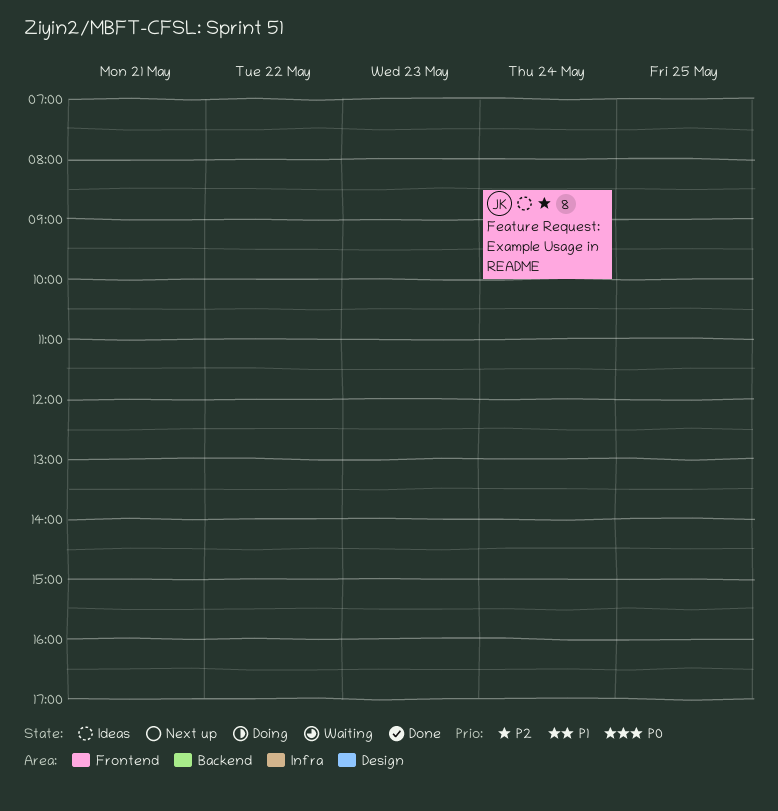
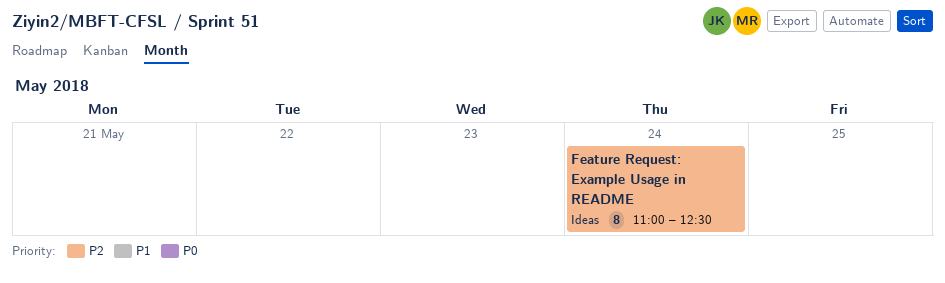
Feature Request: Example Usage in README, begins: 08:30 -> 11:00
Feature Request: Example Usage in README, ends: 10:00 -> 12:30

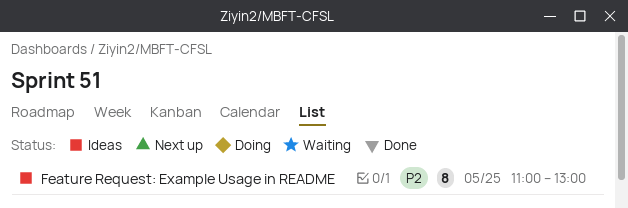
Feature Request: Example Usage in README, day: May 24 -> May 25
Feature Request: Example Usage in README, ends: 12:30 -> 13:00

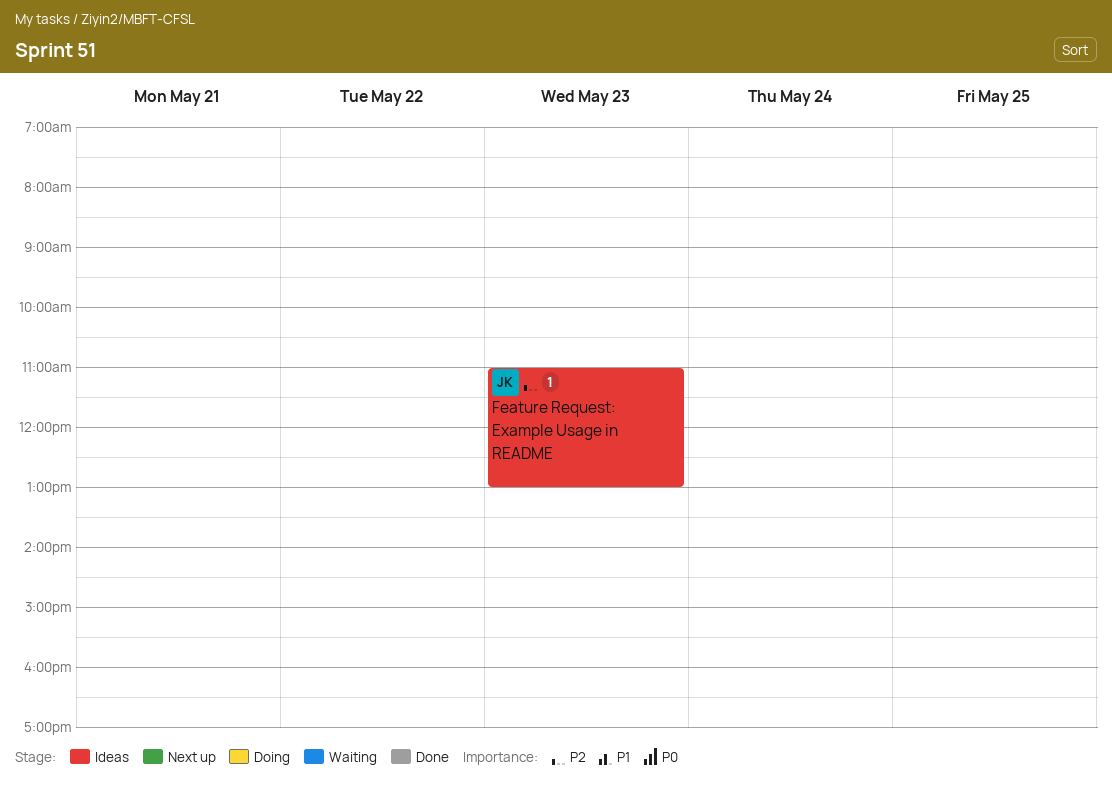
Feature Request: Example Usage in README, estimate: 8 -> 1
Feature Request: Example Usage in README, day: May 25 -> May 23

